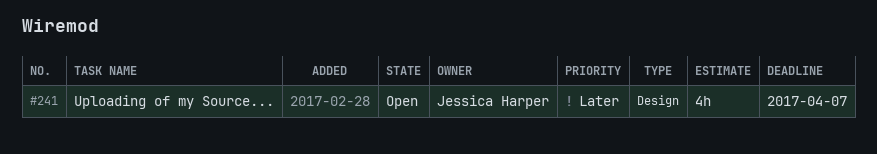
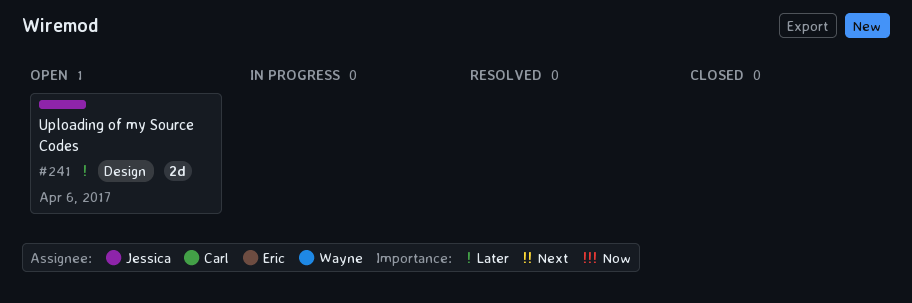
#241, estimate: 4h -> 2d
#241, due: Apr 7 -> Apr 6

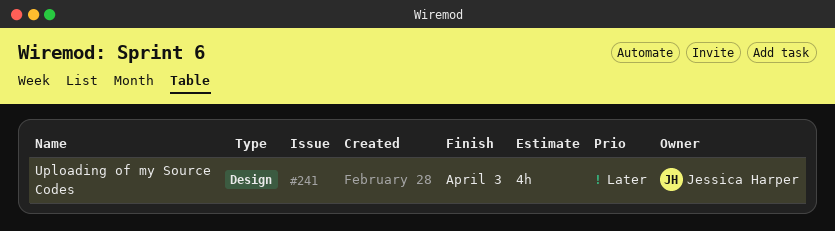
#241, estimate: 2d -> 4h
#241, due: Apr 6 -> Apr 3

